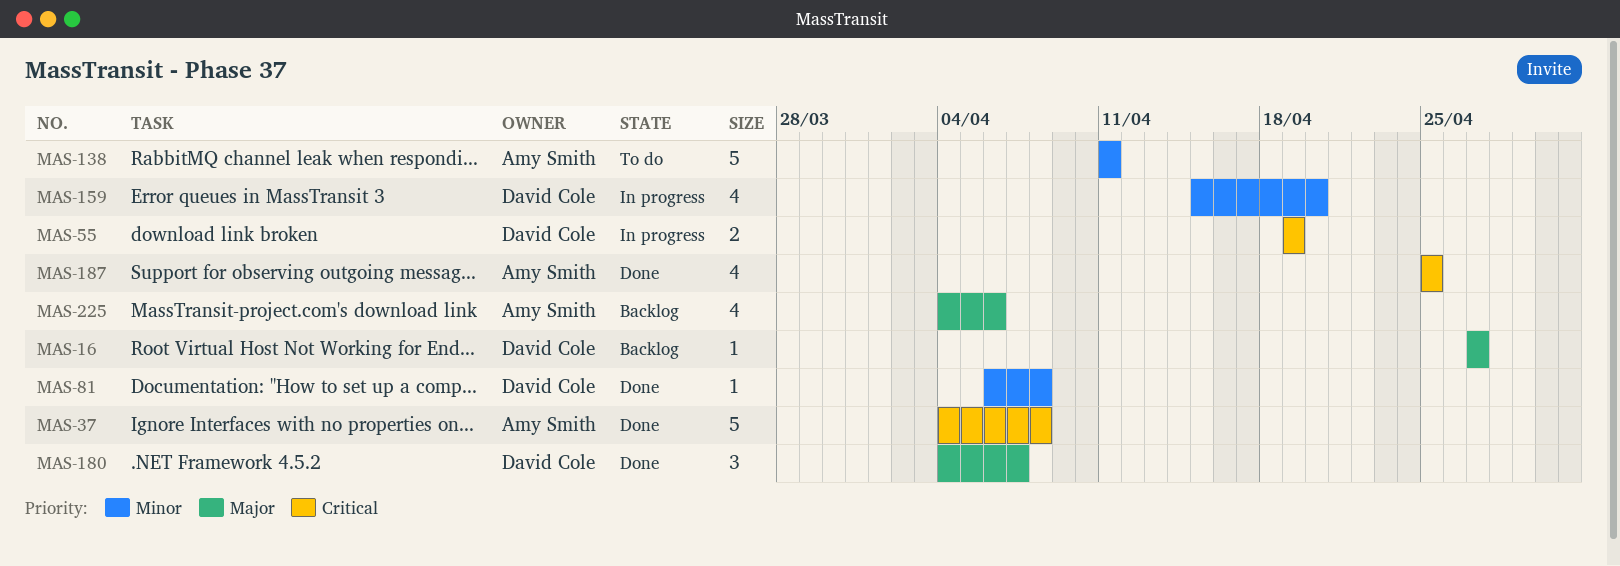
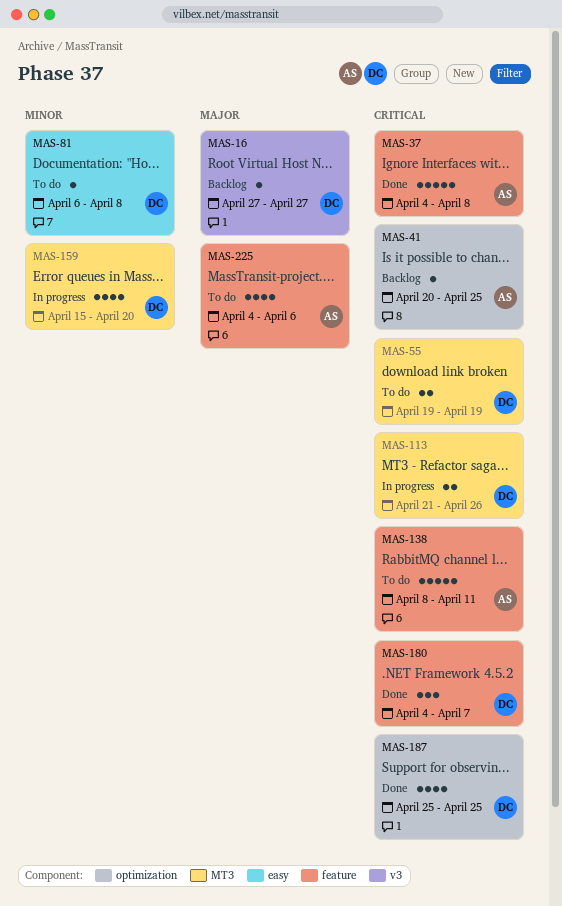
MAS-41: none -> present
MAS-55, status: In progress -> To do
MAS-81, status: Done -> To do
MAS-113: none -> present
MAS-138, priority: Minor -> Critical
MAS-138, start: Apr 11 -> Apr 8
MAS-180, priority: Major -> Critical
MAS-187, owner: Amy Smith -> David Cole
MAS-225, status: Backlog -> To do

